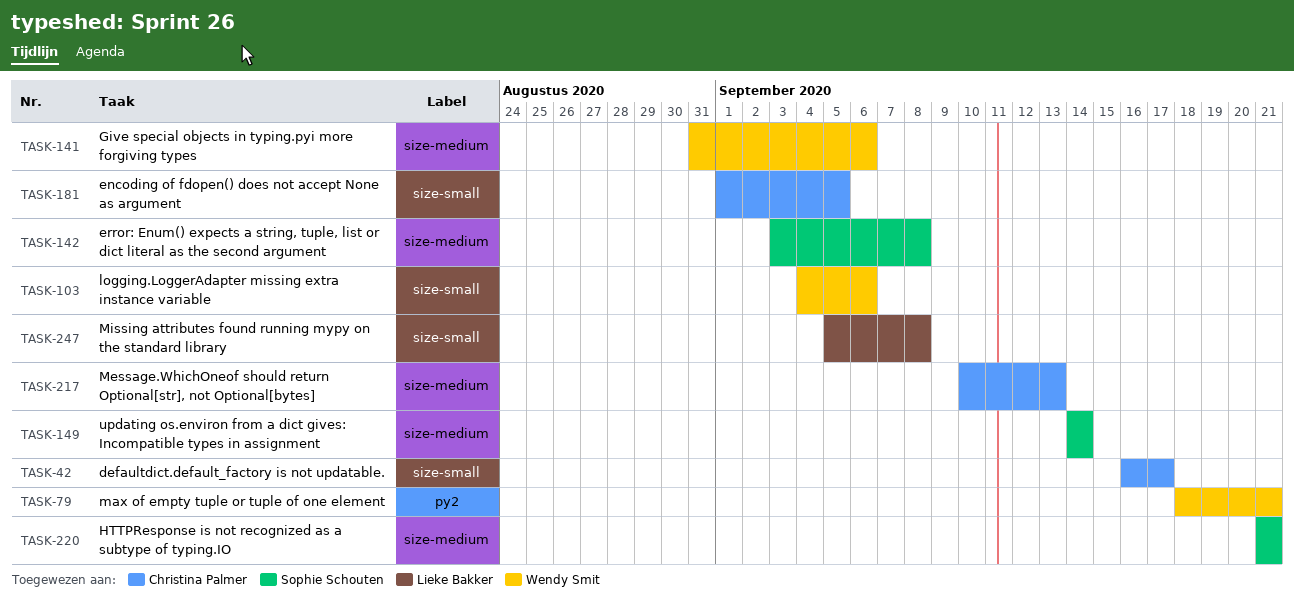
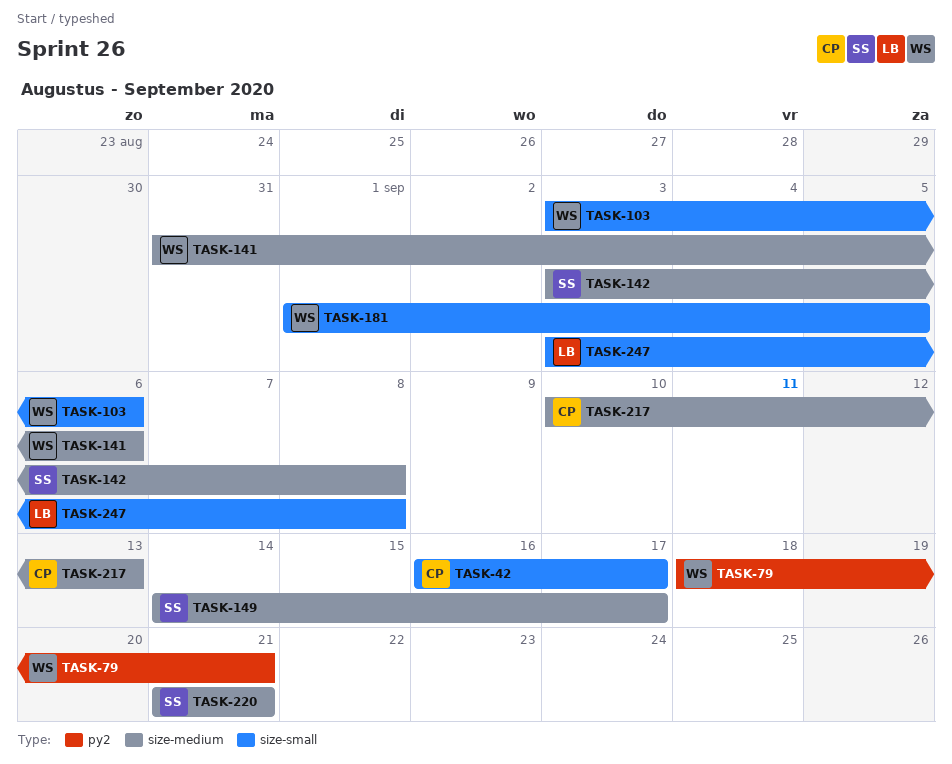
TASK-103, start: Sep 4 -> Sep 3
TASK-149, due: Sep 14 -> Sep 17
TASK-181, owner: Christina Palmer -> Wendy Smit
TASK-247, start: Sep 5 -> Sep 3

